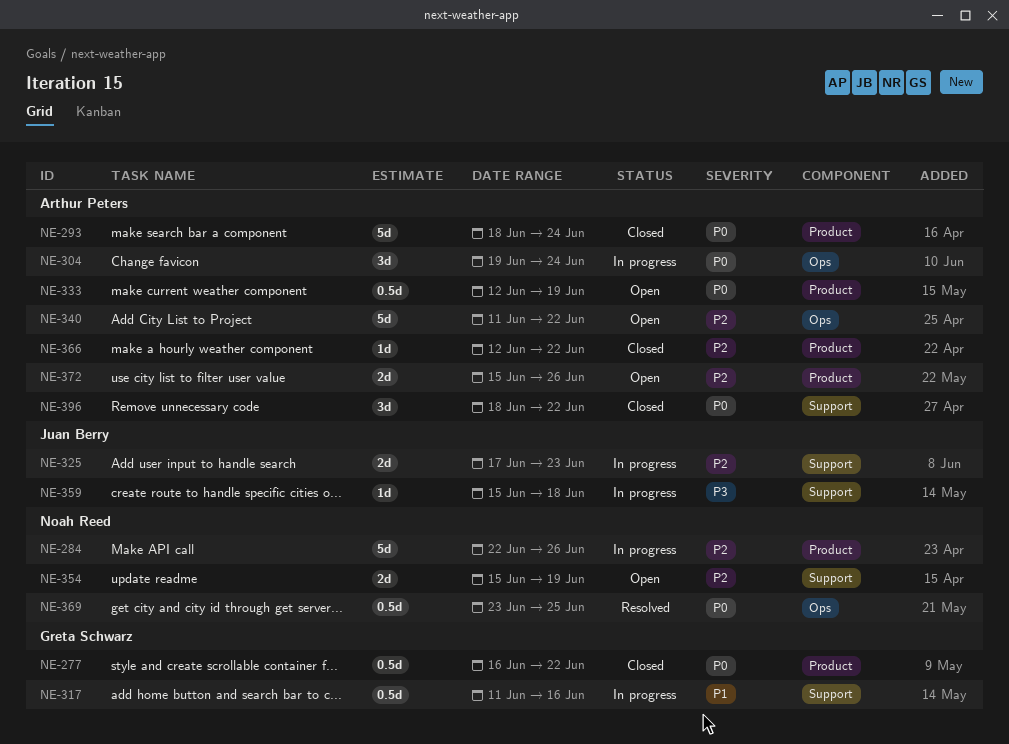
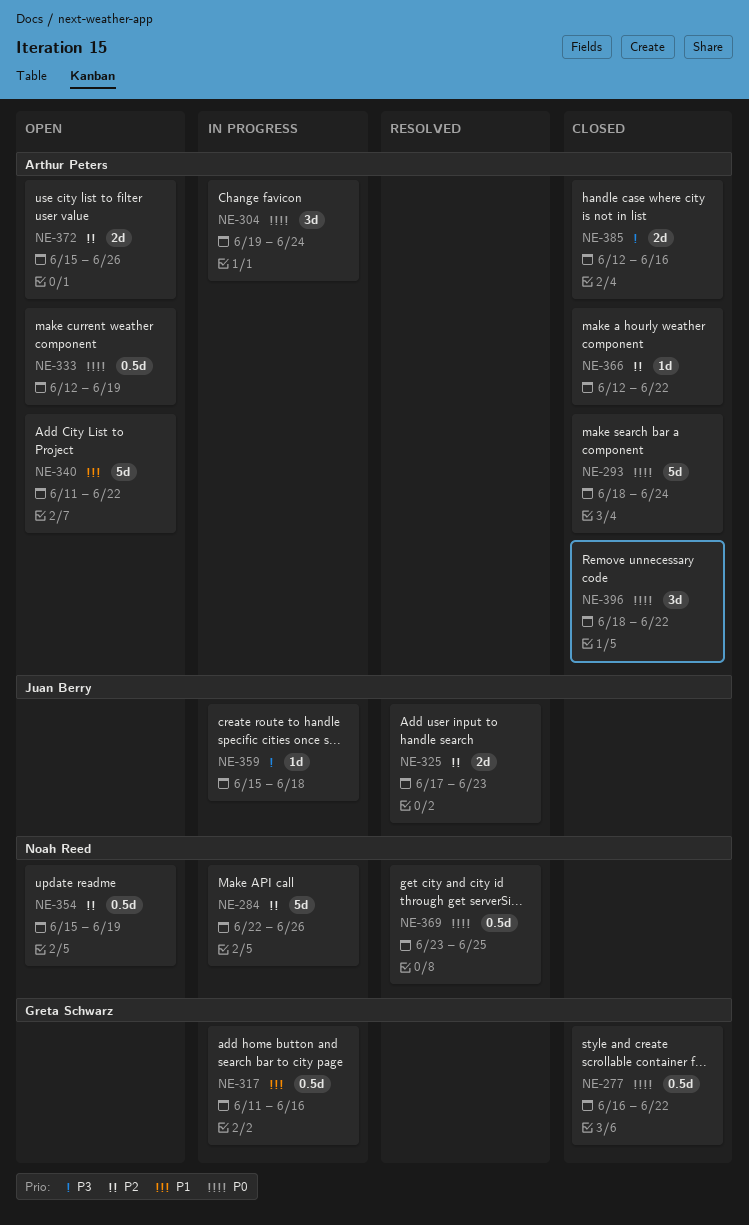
NE-325, status: In progress -> Resolved
NE-340, priority: P2 -> P1
NE-354, estimate: 2d -> 0.5d
NE-385: none -> present

